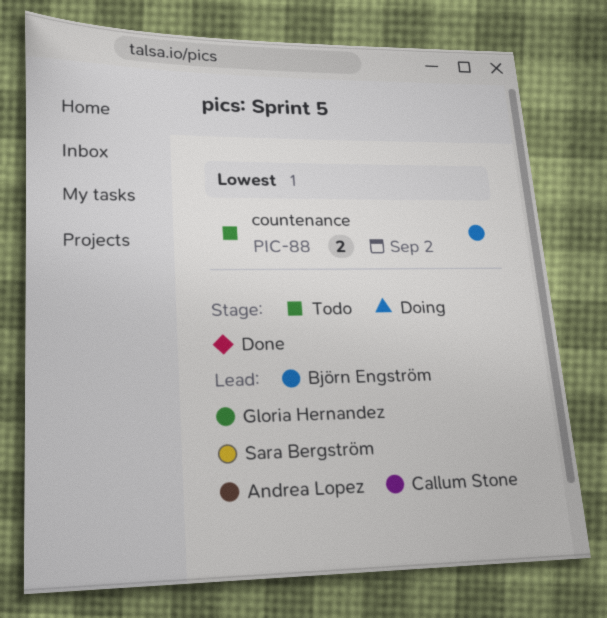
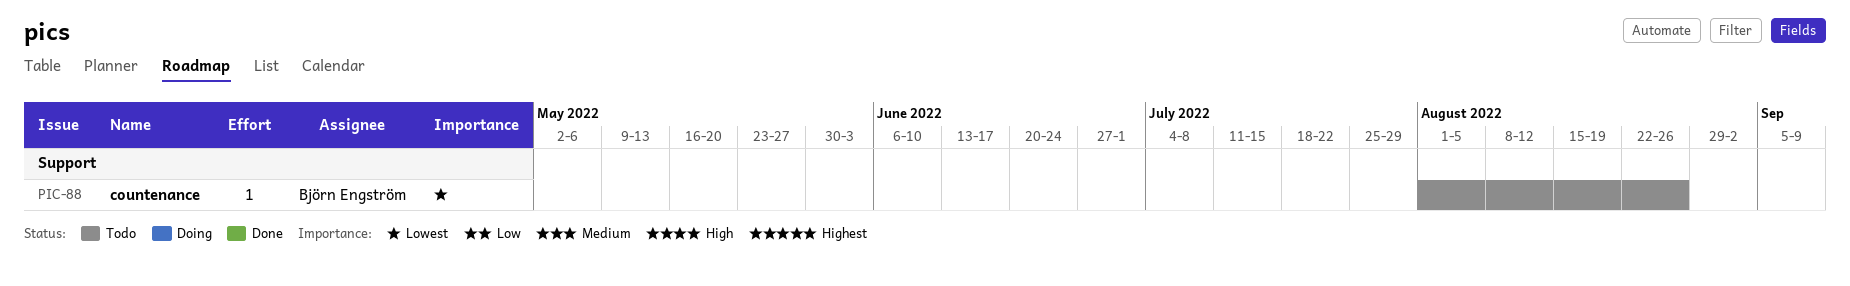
PIC-88, estimate: 2 -> 1
PIC-88, due: Sep 2 -> Aug 26

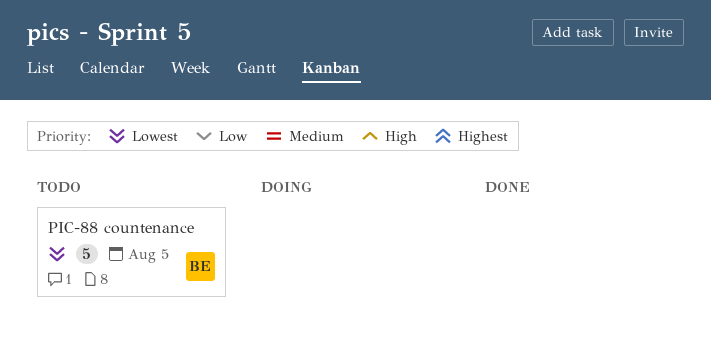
PIC-88, estimate: 1 -> 5
PIC-88, due: Aug 26 -> Aug 5

